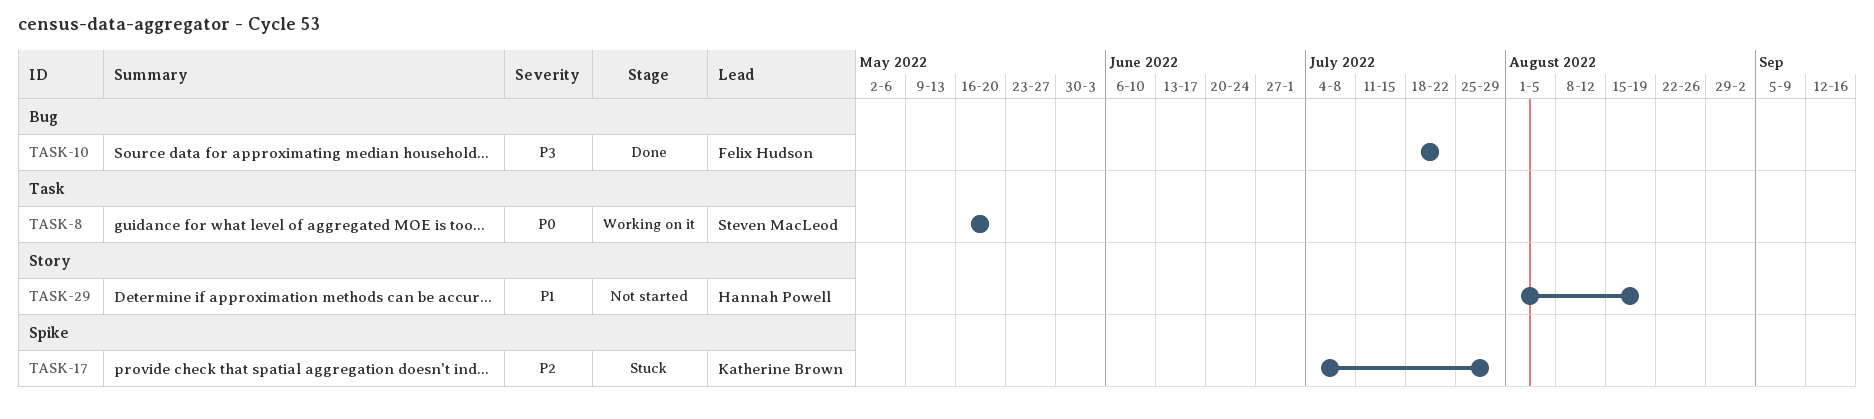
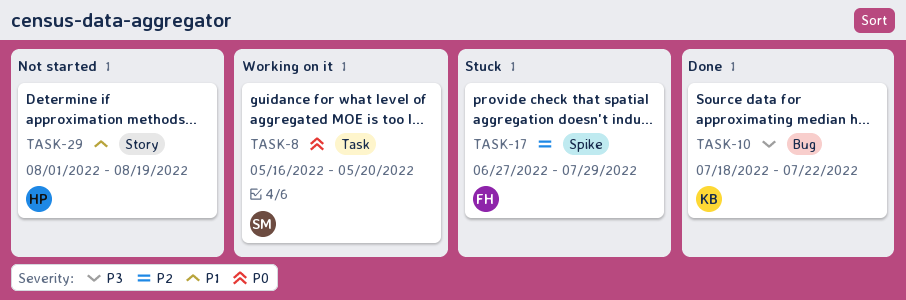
TASK-10, owner: Felix Hudson -> Katherine Brown
TASK-17, owner: Katherine Brown -> Felix Hudson
TASK-17, start: Jul 4 -> Jun 27

